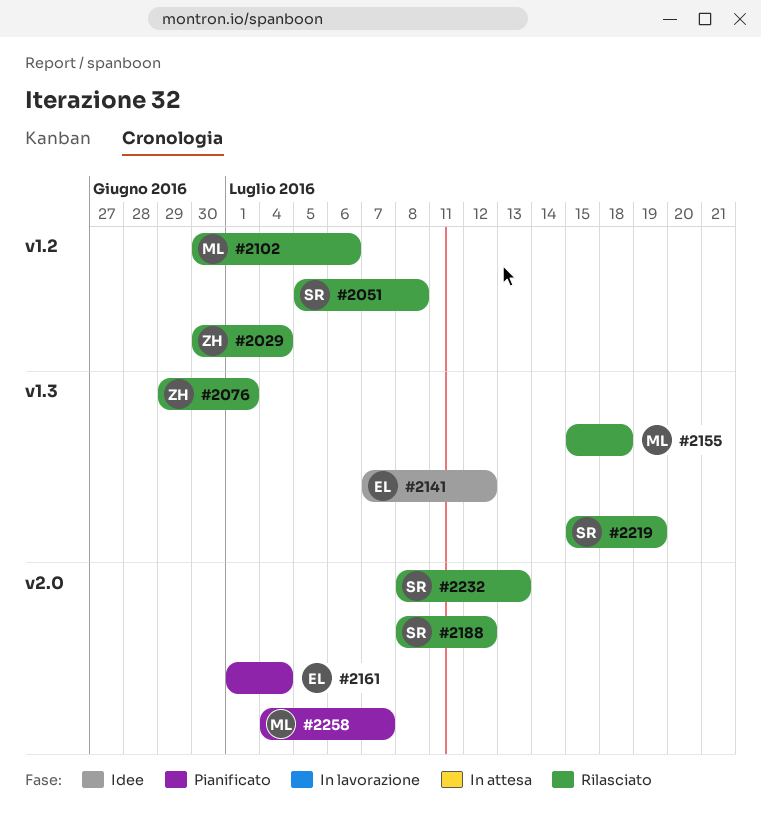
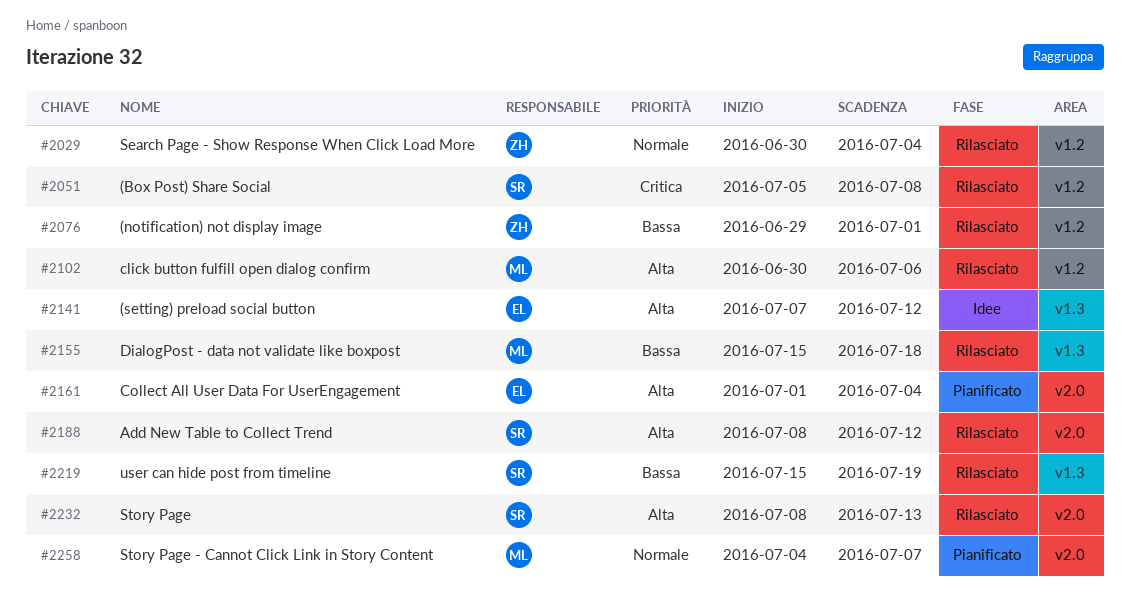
#2076, label: v1.3 -> v1.2

